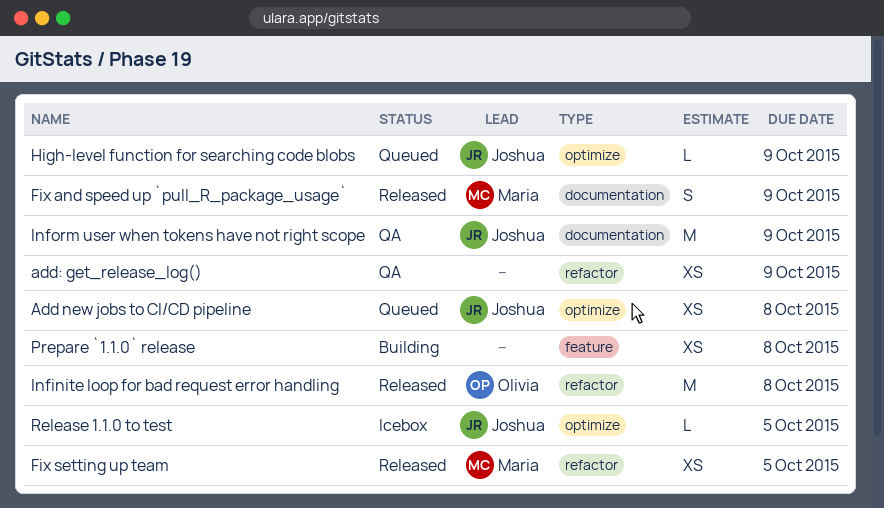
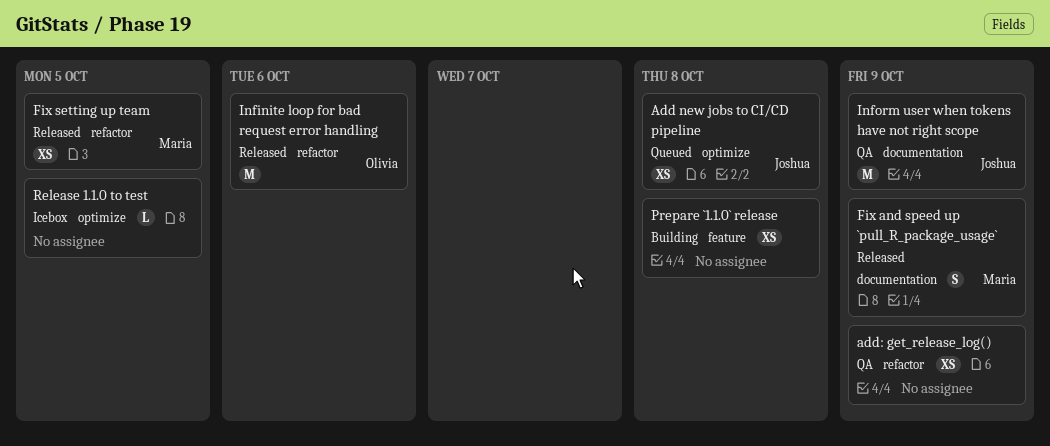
High-level function for searching code blobs: present -> none
Infinite loop for bad request error handling, due: Oct 8 -> Oct 6
Release 1.1.0 to test, owner: Joshua -> none

